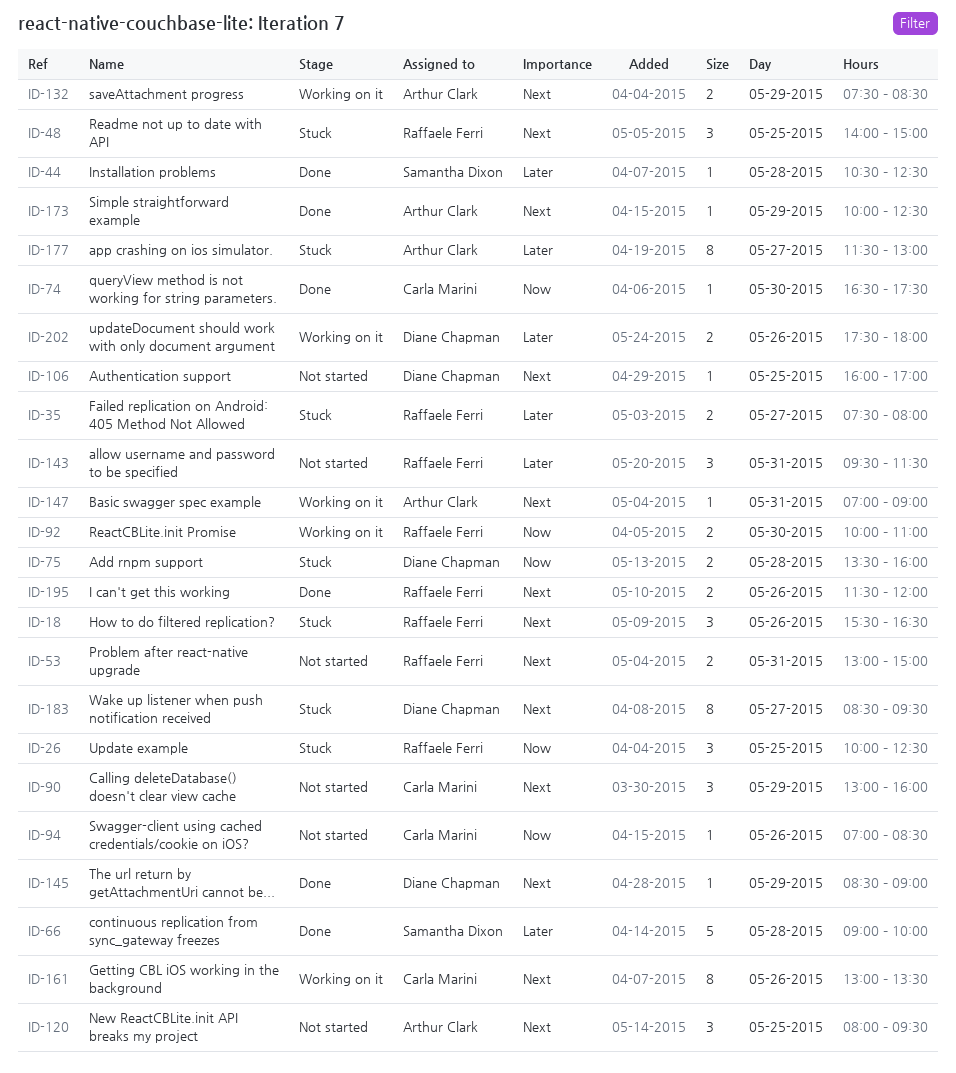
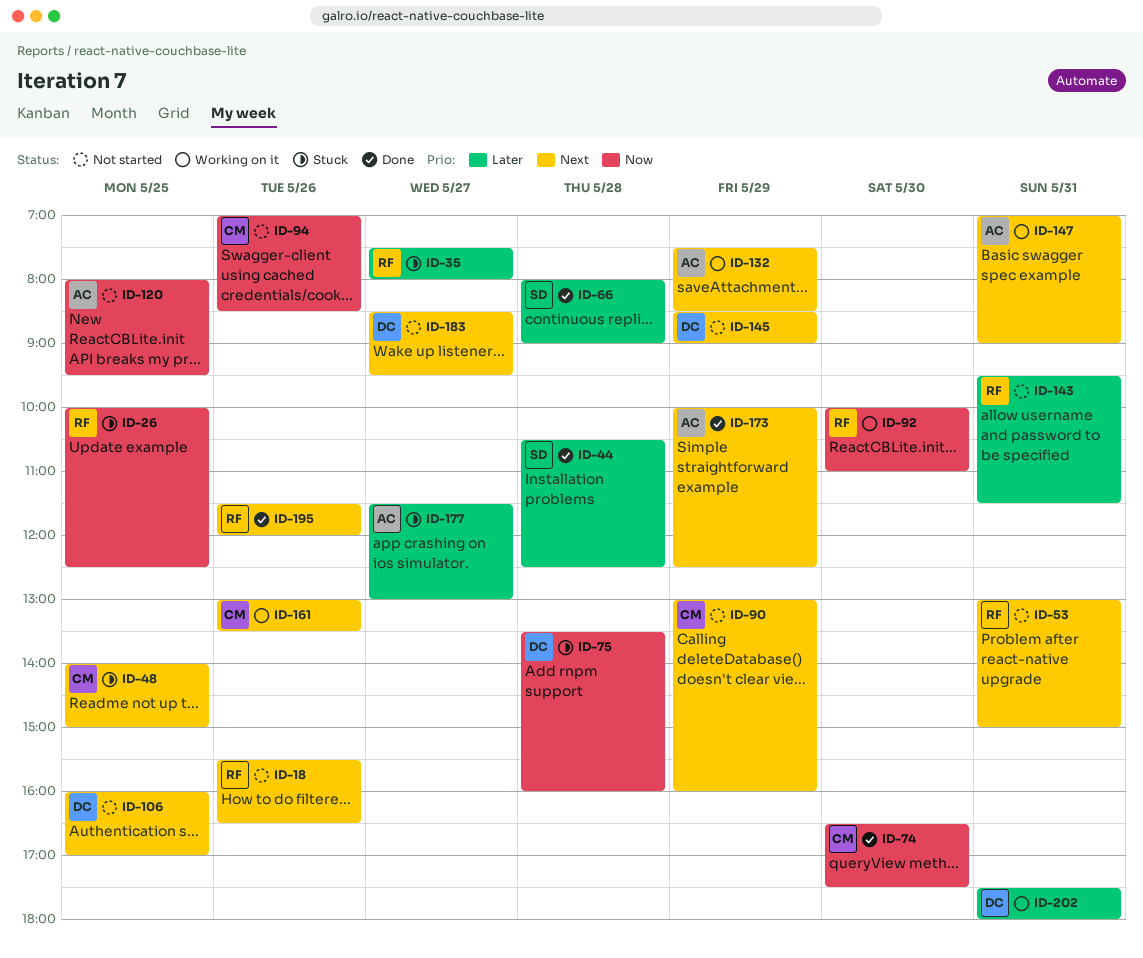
ID-18, status: Stuck -> Not started
ID-48, owner: Raffaele Ferri -> Carla Marini
ID-66, begins: 09:00 -> 08:00
ID-66, ends: 10:00 -> 09:00
ID-120, priority: Next -> Now
ID-145, status: Done -> Not started
ID-183, status: Stuck -> Not started
ID-202, day: May 26 -> May 31

